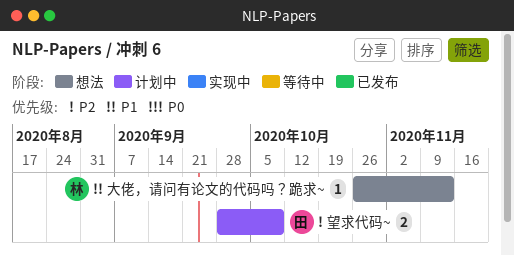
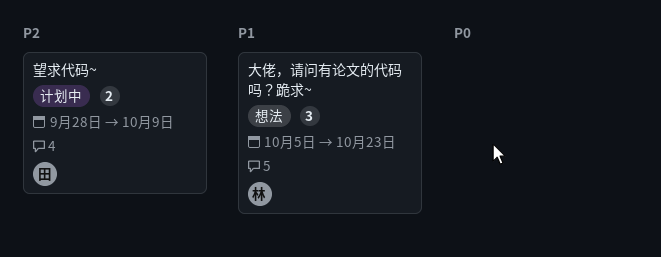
大佬，请问有论文的代码吗？跪求~, estimate: 1 -> 3
大佬，请问有论文的代码吗？跪求~, start: Oct 26 -> Oct 5
大佬，请问有论文的代码吗？跪求~, due: Nov 13 -> Oct 23

